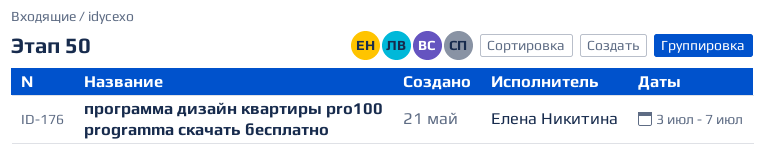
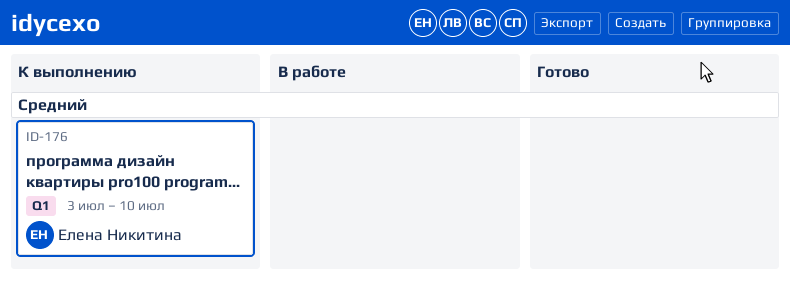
ID-176, due: Jul 7 -> Jul 10

